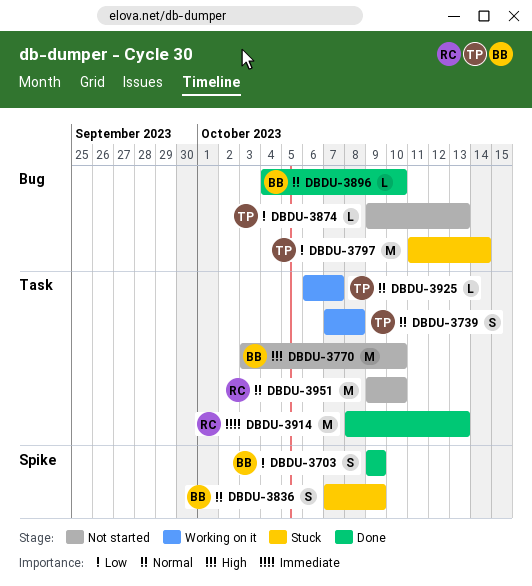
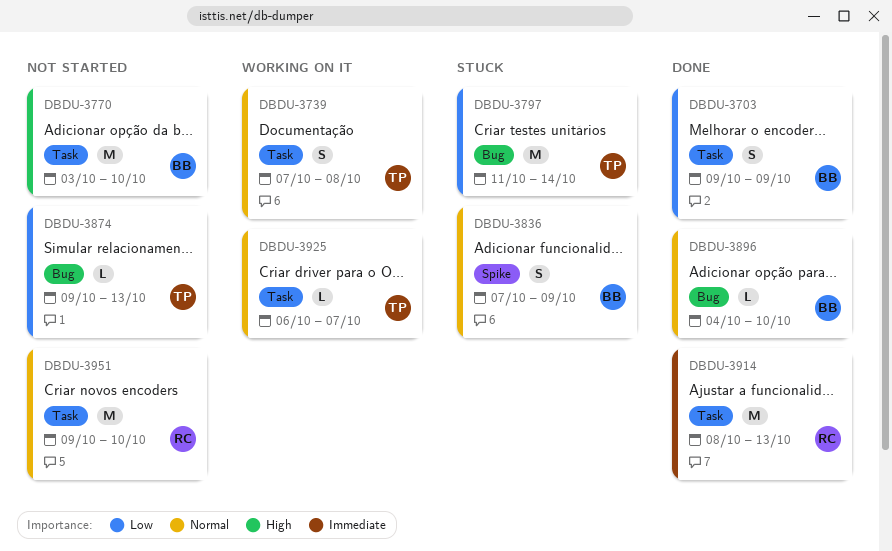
DBDU-3703, label: Spike -> Task

